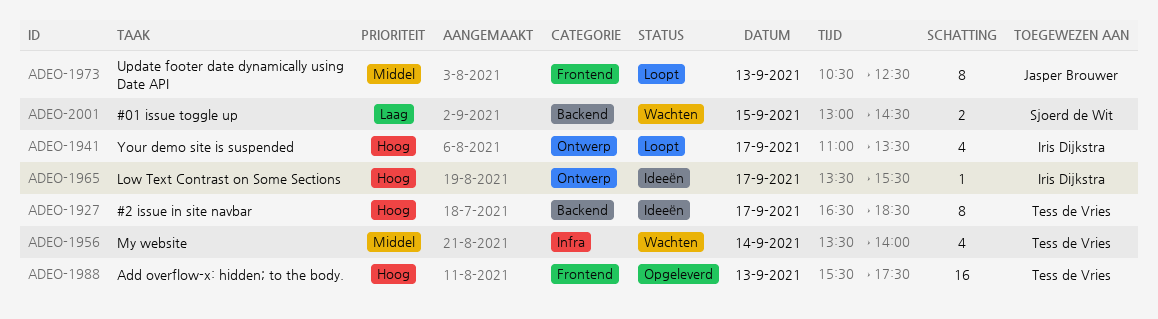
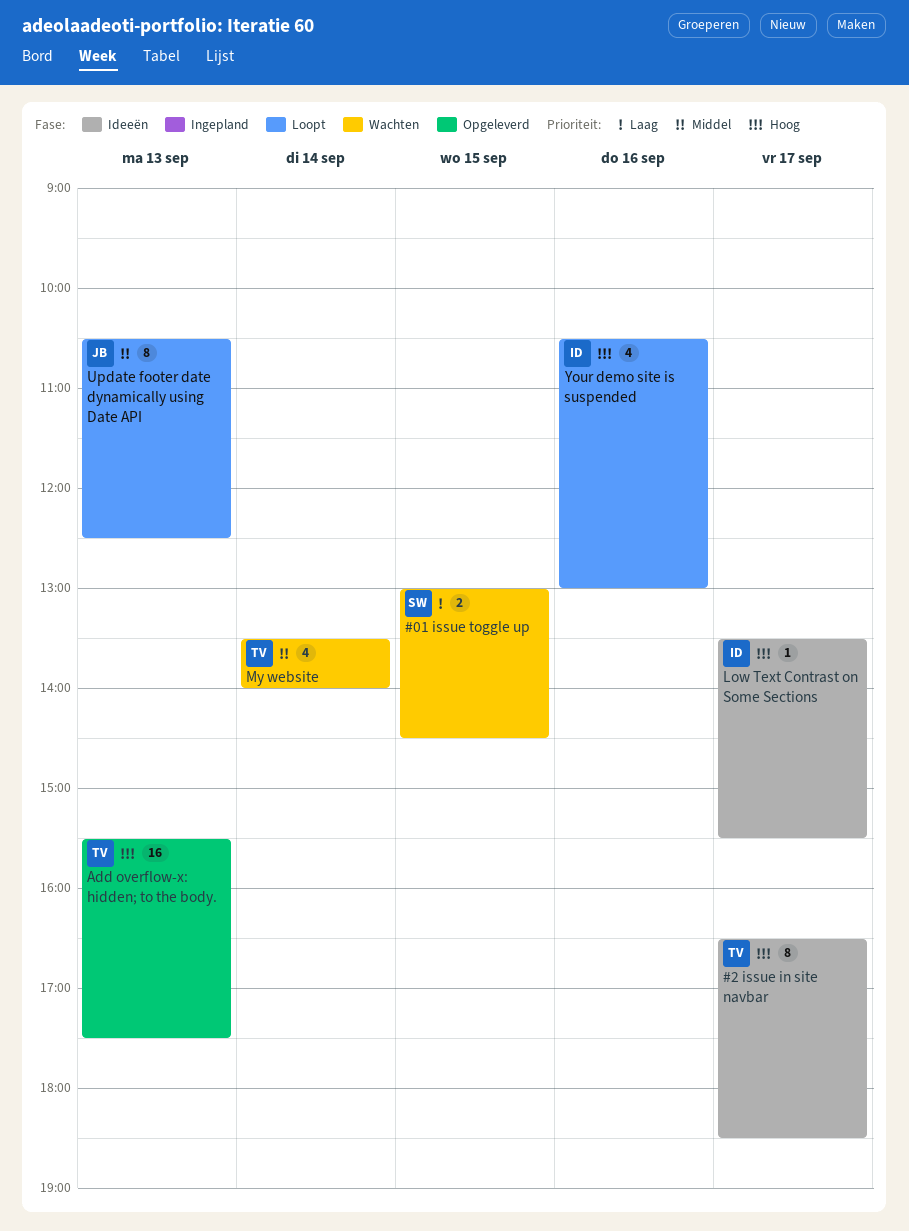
Your demo site is suspended, day: Sep 17 -> Sep 16
Your demo site is suspended, begins: 11:00 -> 10:30
Your demo site is suspended, ends: 13:30 -> 13:00

